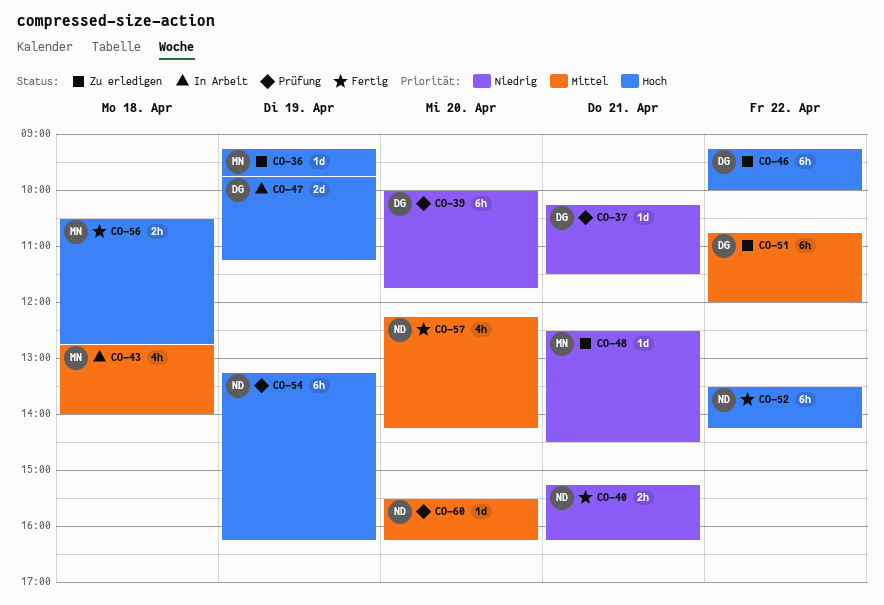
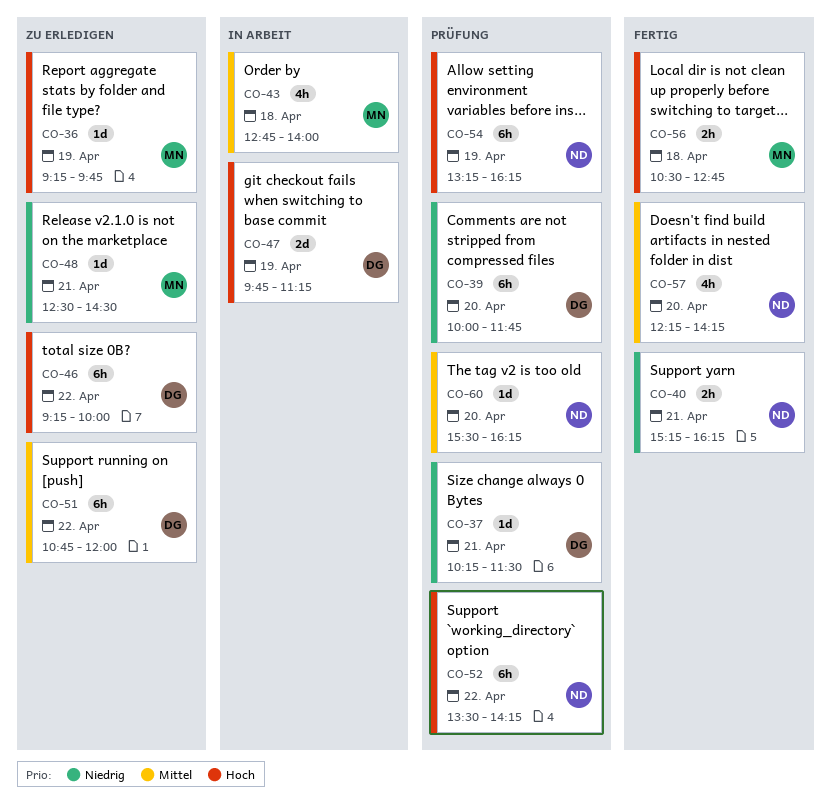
CO-52, status: Fertig -> Prüfung

